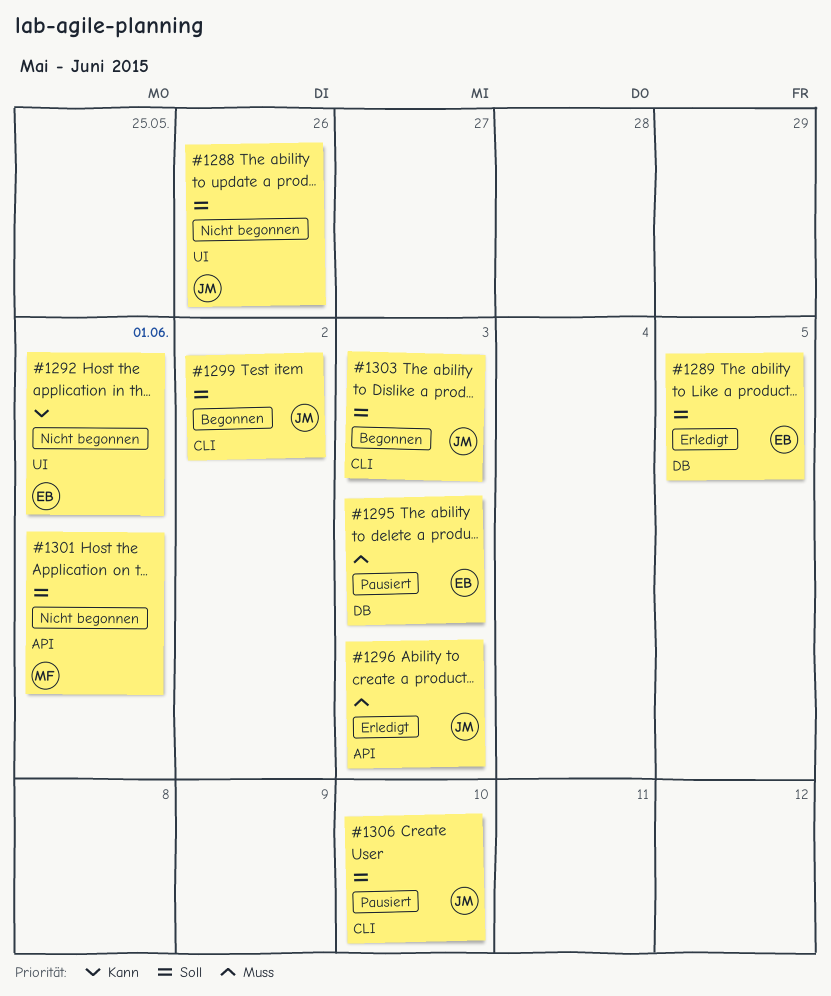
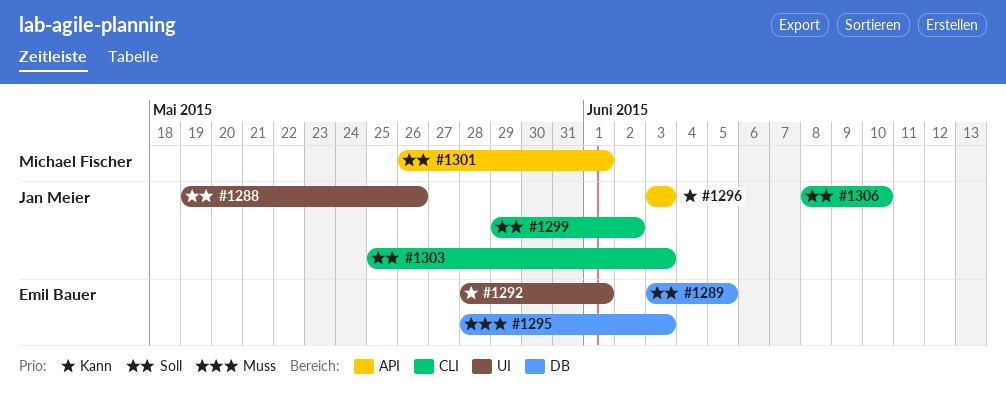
#1296, priority: Muss -> Kann

